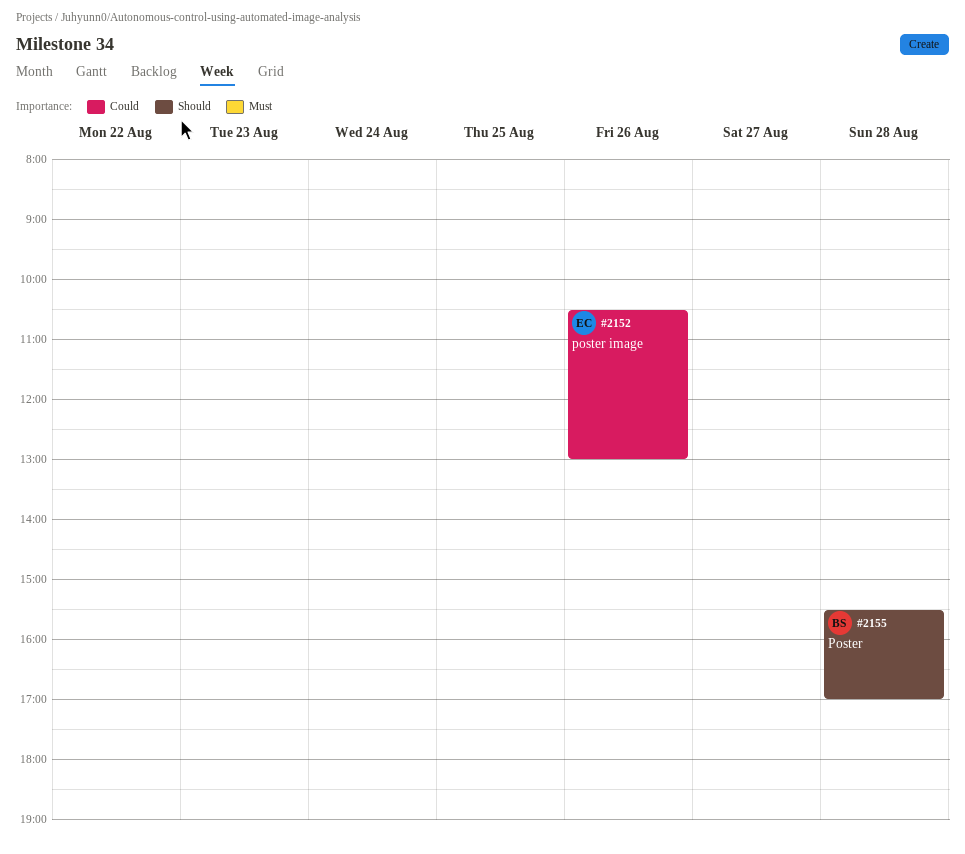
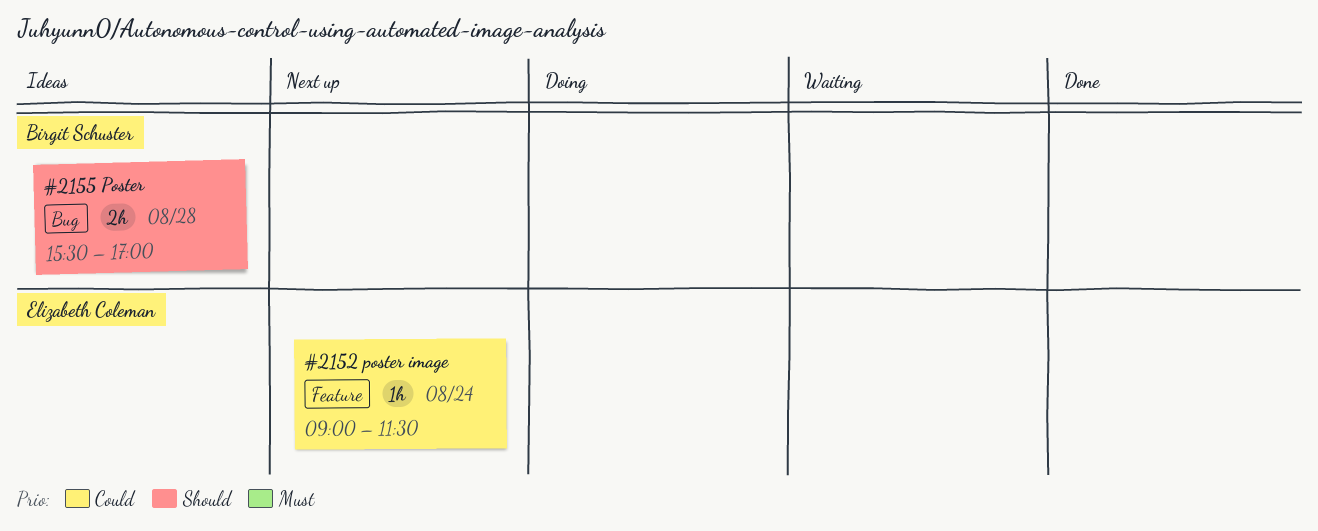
#2152, day: Aug 26 -> Aug 24
#2152, begins: 10:30 -> 09:00
#2152, ends: 13:00 -> 11:30

